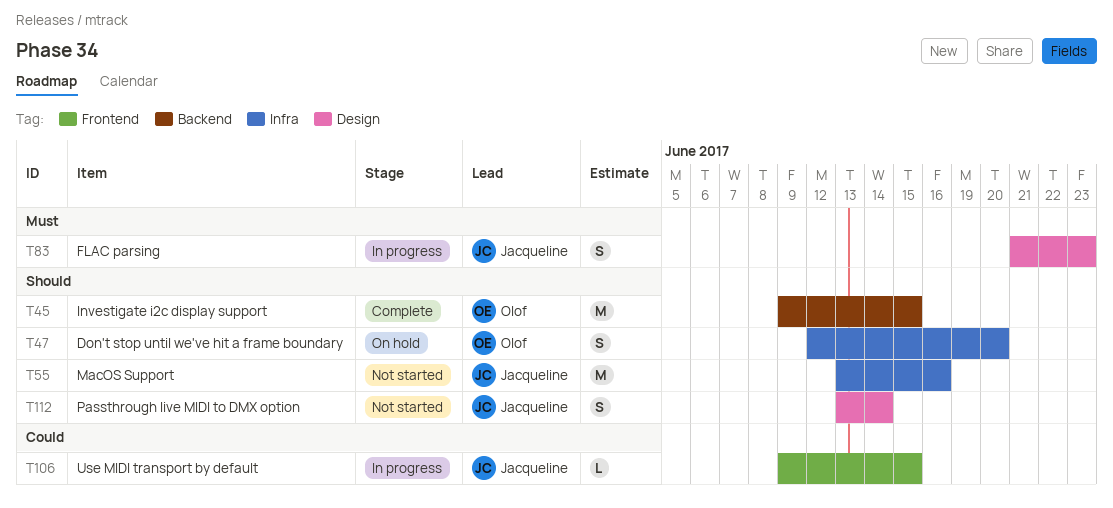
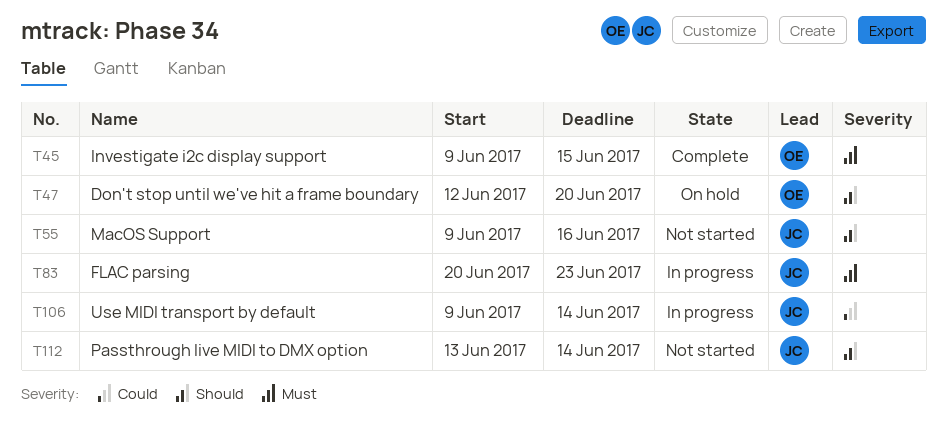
T45, priority: Should -> Must
T55, start: Jun 13 -> Jun 9
T83, start: Jun 21 -> Jun 20
T106, due: Jun 15 -> Jun 14

